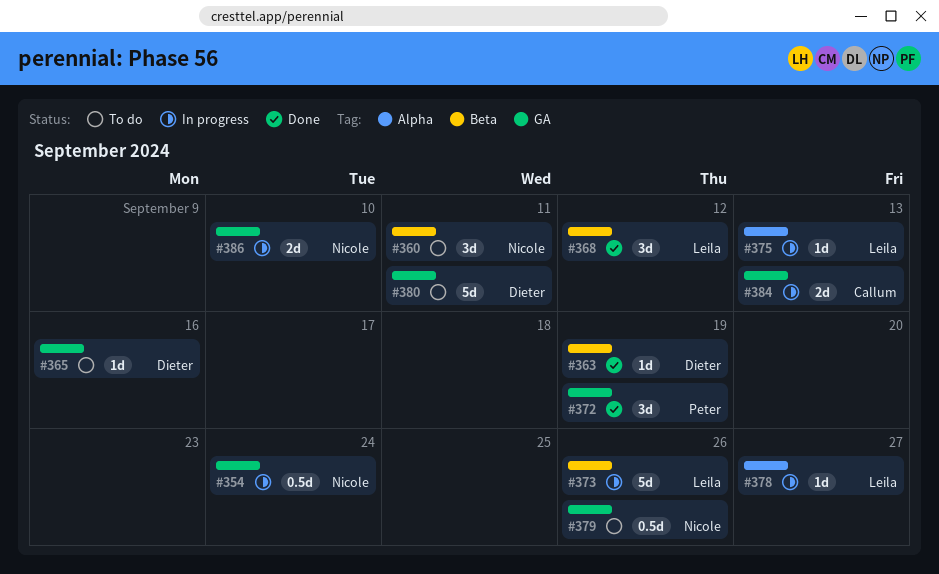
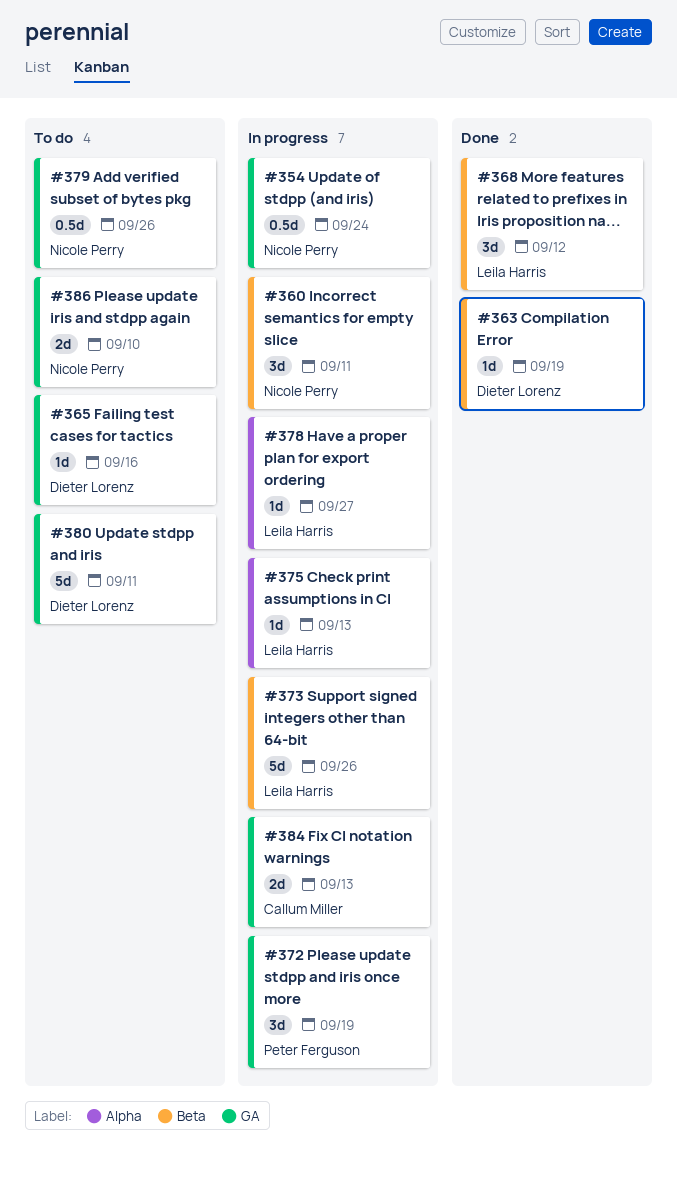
#360, status: To do -> In progress
#372, status: Done -> In progress
#386, status: In progress -> To do

